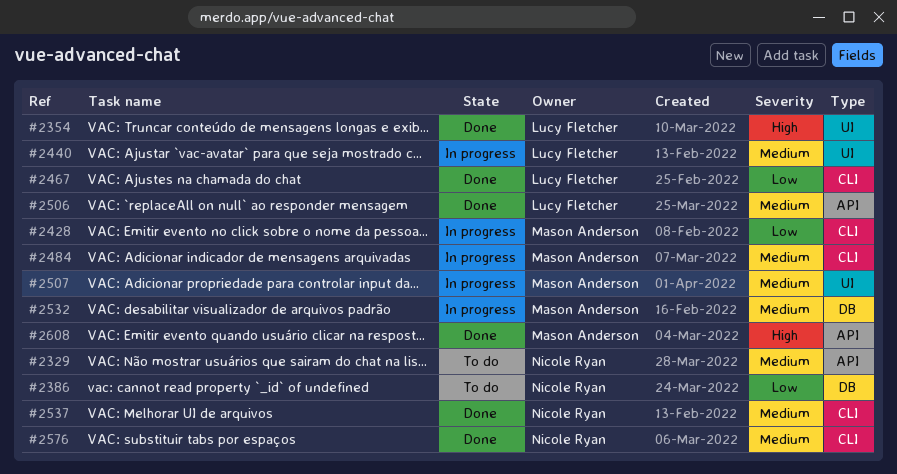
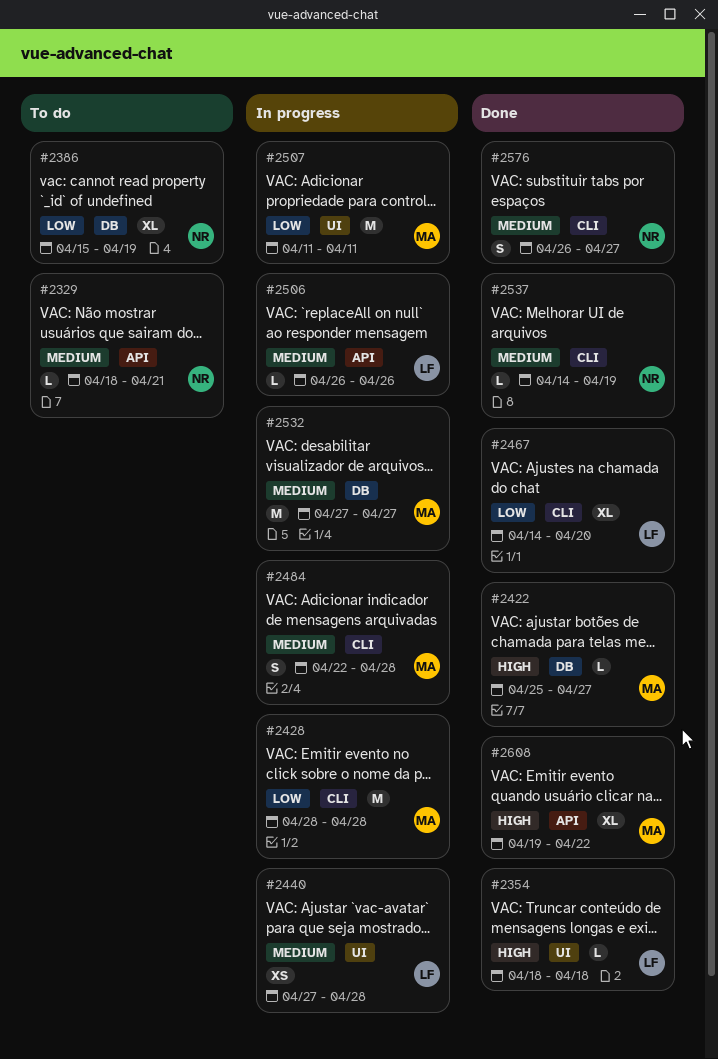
#2422: none -> present
#2506, status: Done -> In progress
#2507, priority: Medium -> Low

